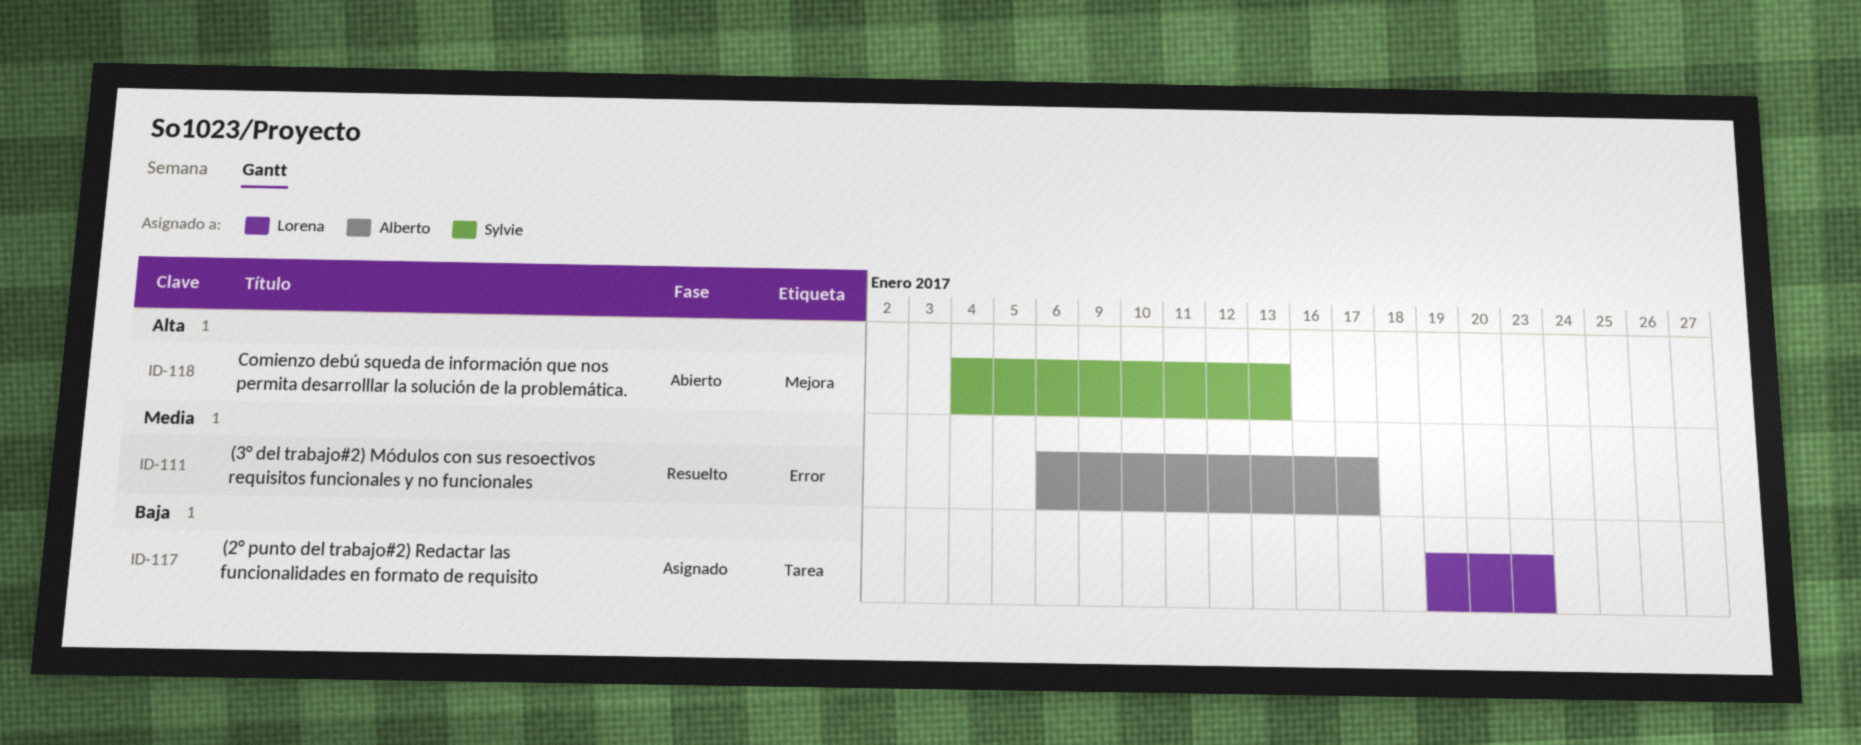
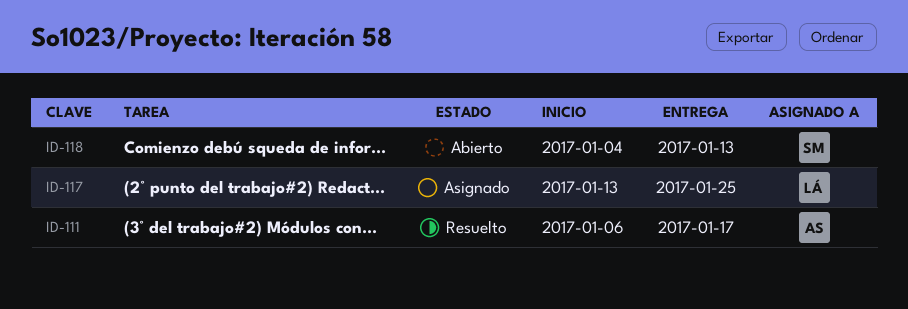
ID-117, start: Jan 19 -> Jan 13
ID-117, due: Jan 23 -> Jan 25

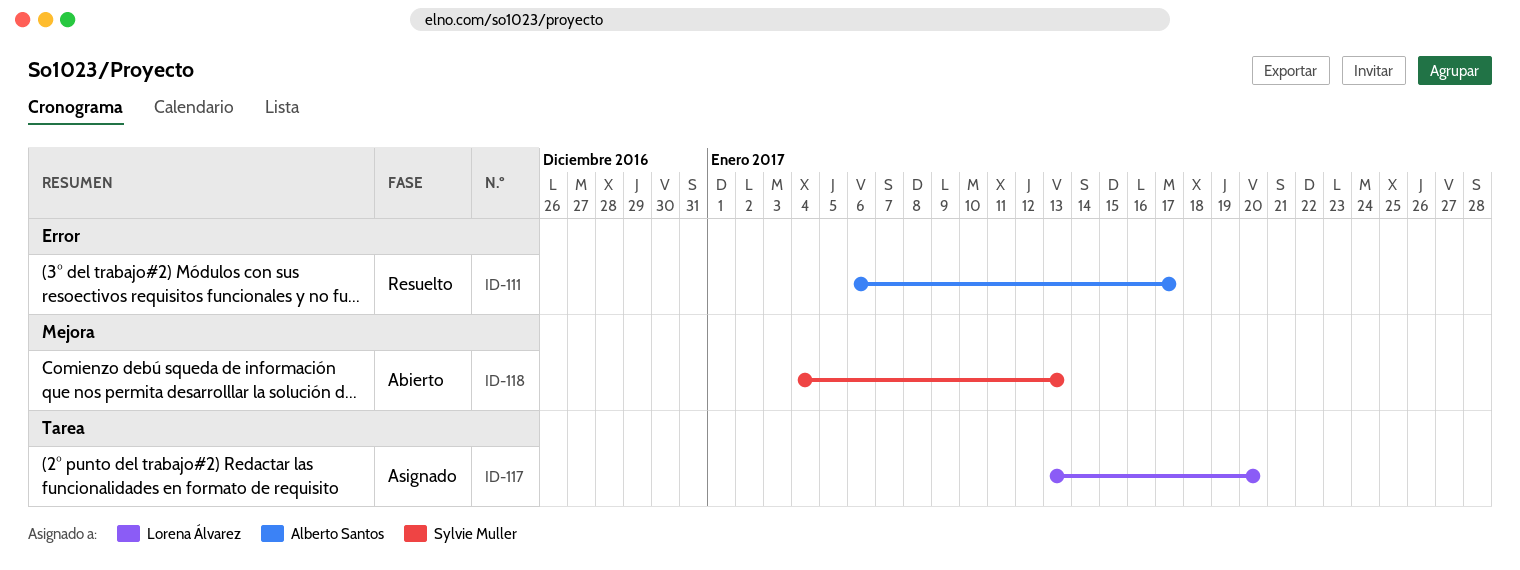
ID-117, due: Jan 25 -> Jan 20

